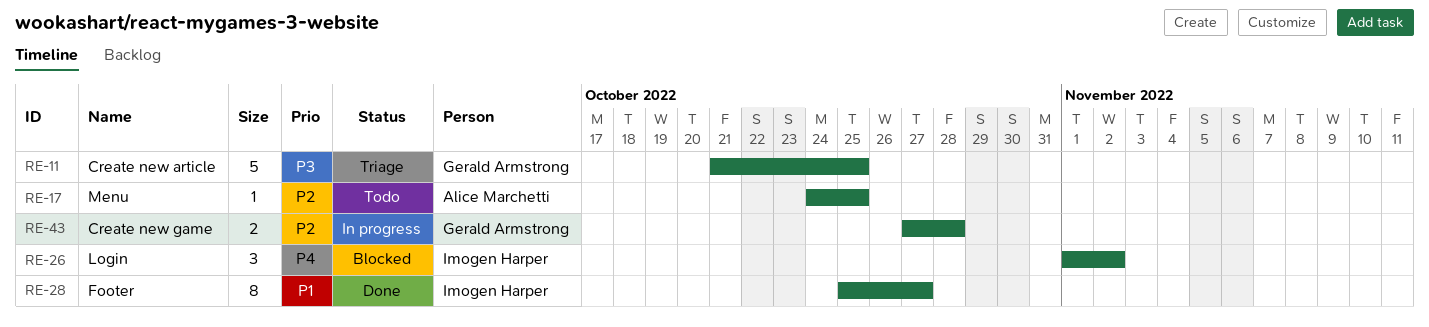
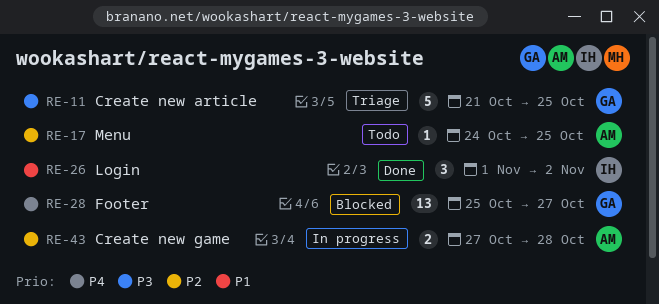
RE-26, status: Blocked -> Done
RE-26, priority: P4 -> P1
RE-28, status: Done -> Blocked
RE-28, owner: Imogen Harper -> Gerald Armstrong
RE-28, priority: P1 -> P4
RE-28, estimate: 8 -> 13
RE-43, owner: Gerald Armstrong -> Alice Marchetti

